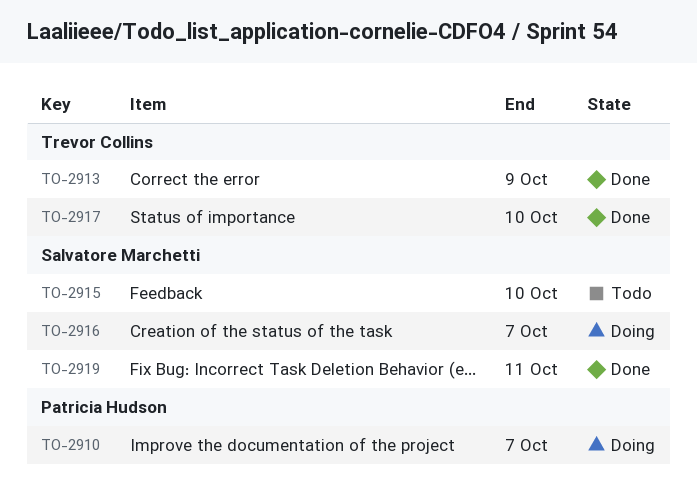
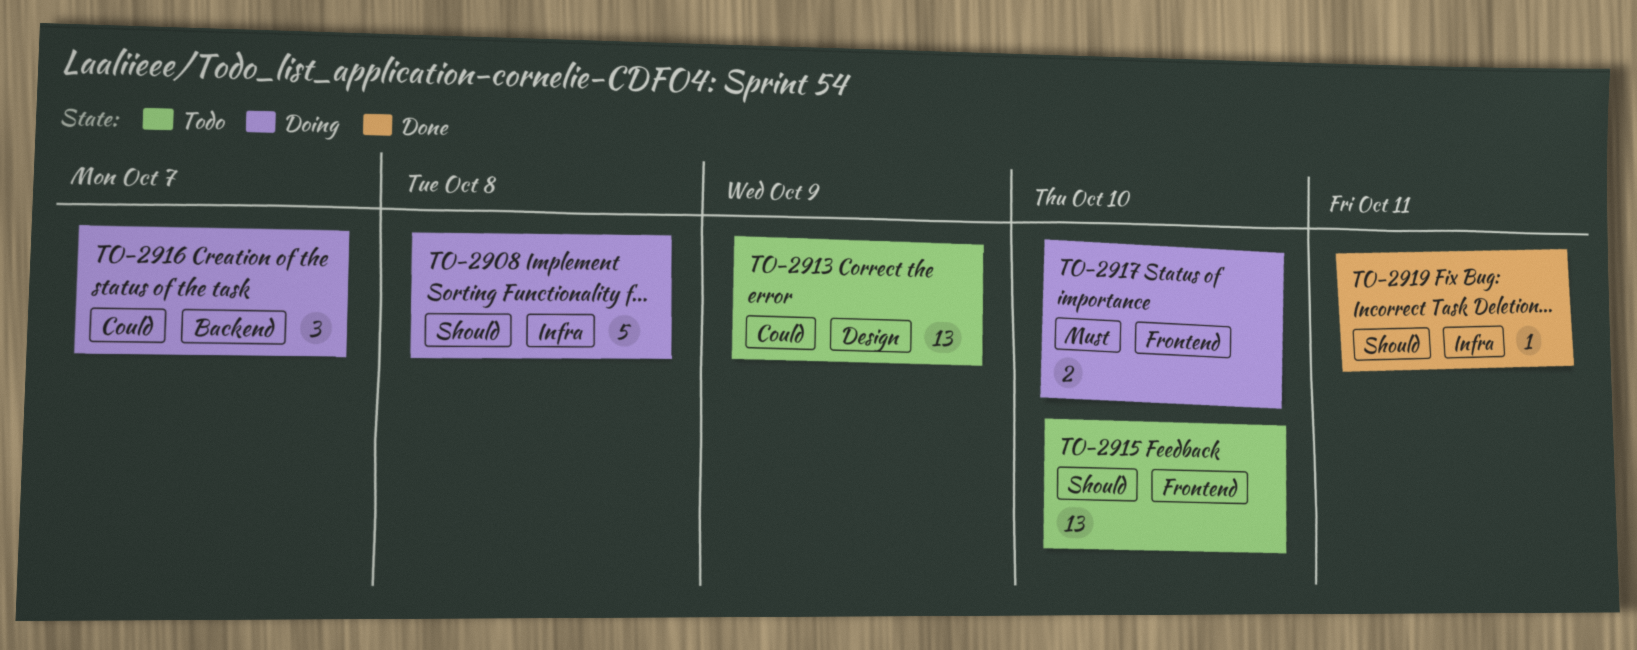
TO-2908: none -> present
TO-2910: present -> none
TO-2913, status: Done -> Todo
TO-2917, status: Done -> Doing

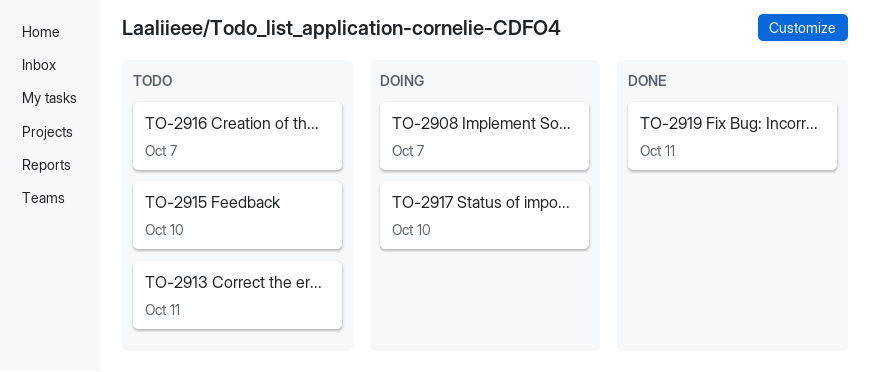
TO-2908, due: Oct 8 -> Oct 7
TO-2913, due: Oct 9 -> Oct 11
TO-2916, status: Doing -> Todo

